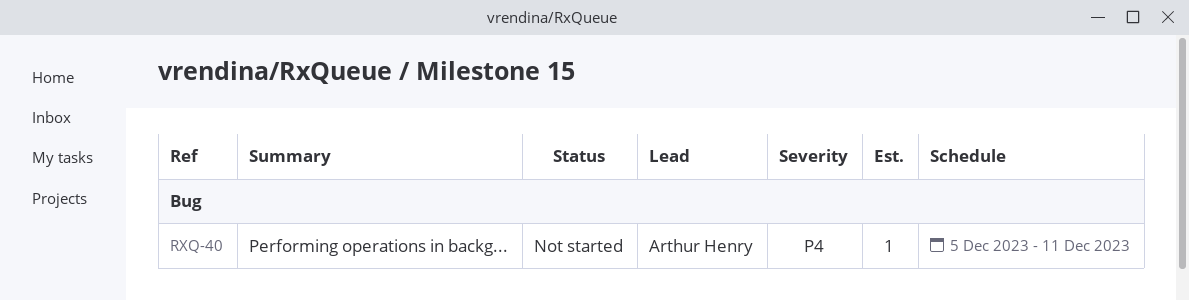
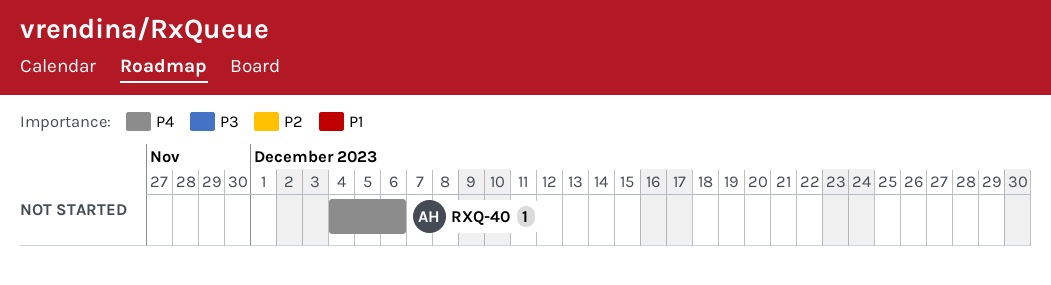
RXQ-40, start: Dec 5 -> Dec 4
RXQ-40, due: Dec 11 -> Dec 6

